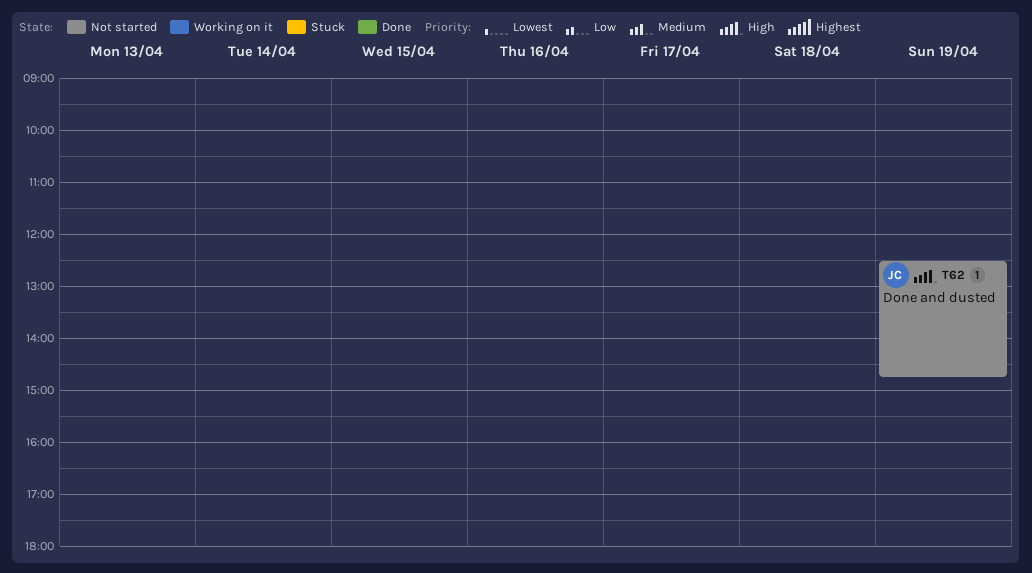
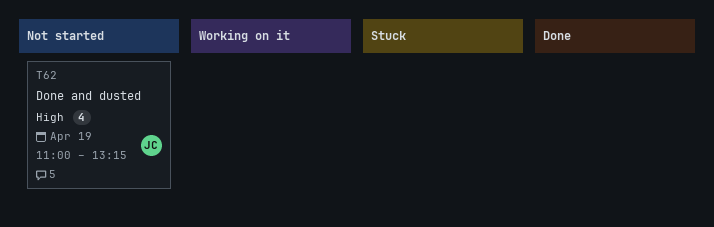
T62, estimate: 1 -> 4
T62, begins: 12:30 -> 11:00
T62, ends: 14:45 -> 13:15

